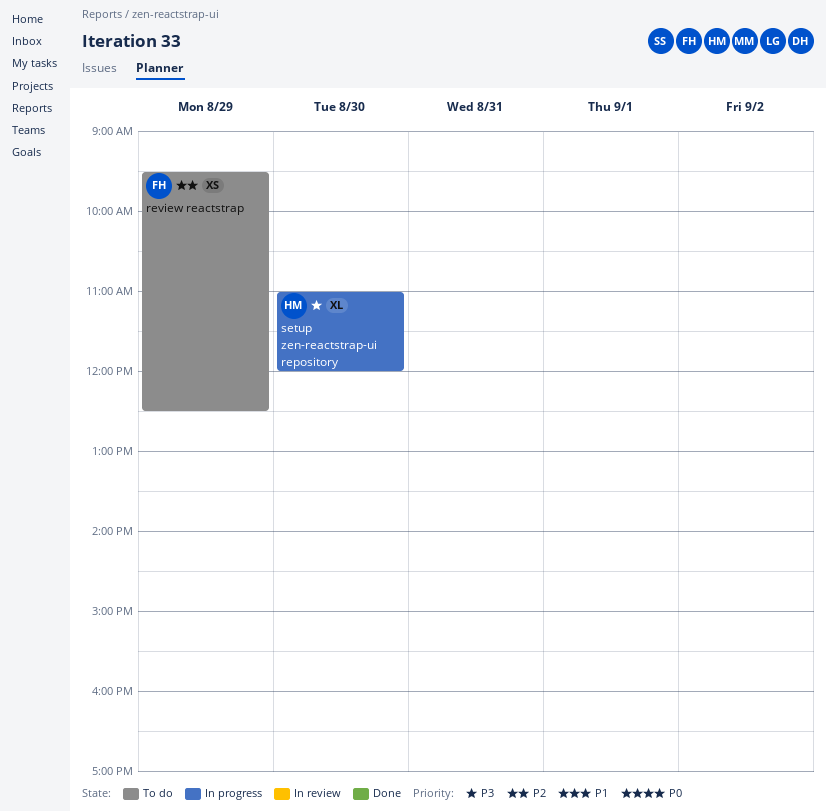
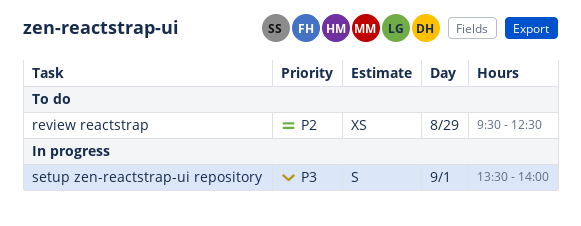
setup zen-reactstrap-ui repository, estimate: XL -> S
setup zen-reactstrap-ui repository, day: Aug 30 -> Sep 1
setup zen-reactstrap-ui repository, begins: 11:00 -> 13:30
setup zen-reactstrap-ui repository, ends: 12:00 -> 14:00

